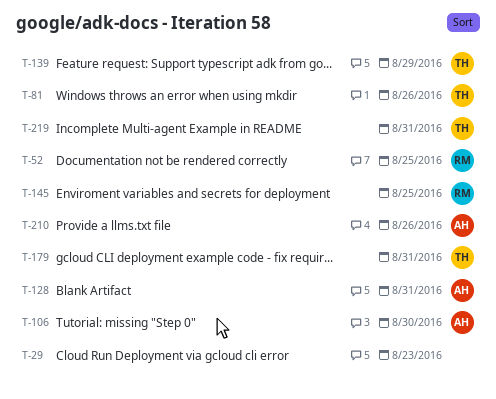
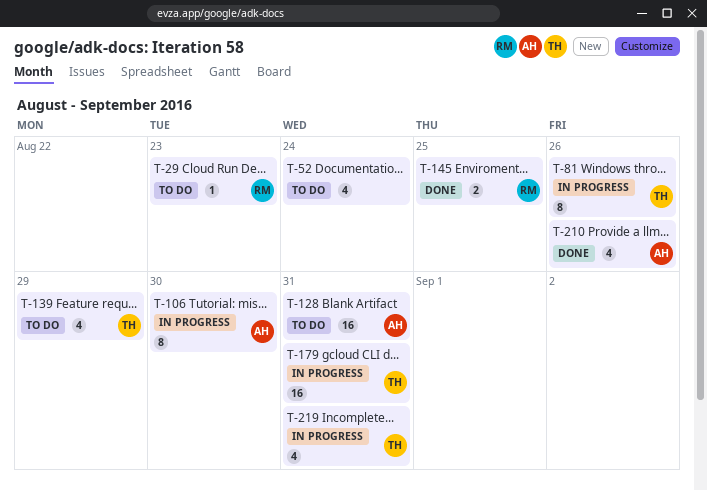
T-29, owner: none -> RM
T-52, owner: RM -> none
T-52, due: Aug 25 -> Aug 24

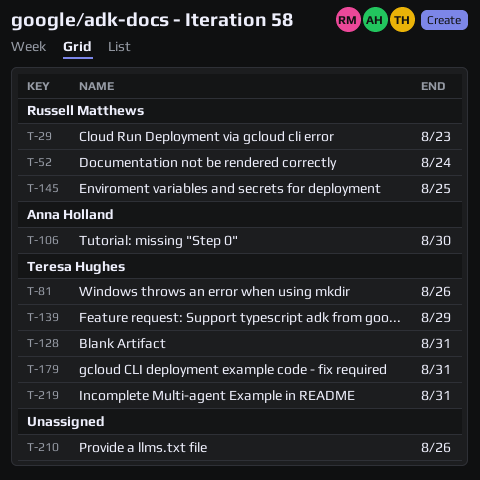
T-52, owner: none -> Russell Matthews
T-128, owner: Anna Holland -> Teresa Hughes
T-210, owner: Anna Holland -> none

